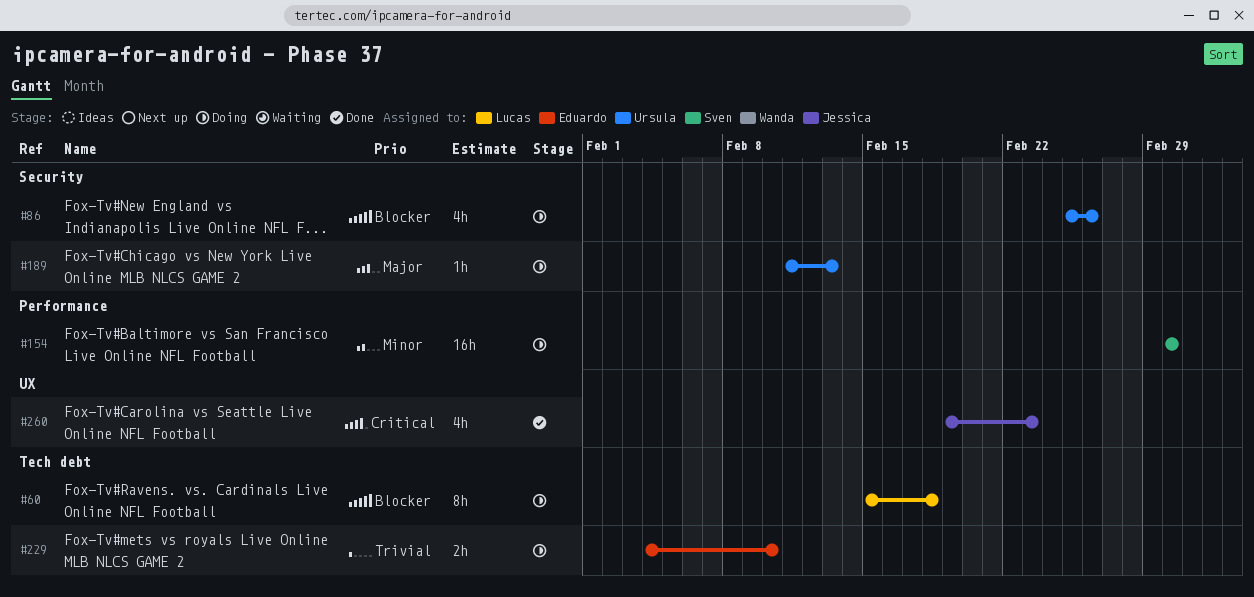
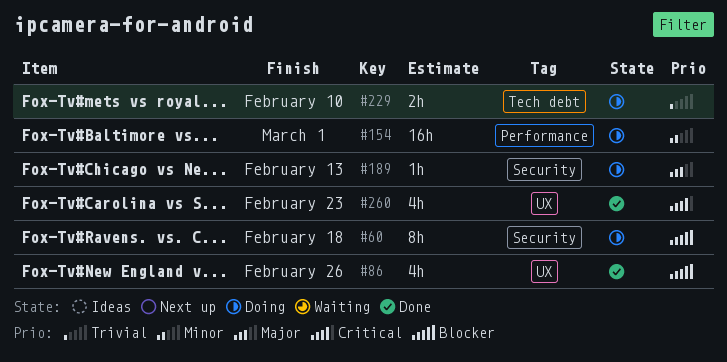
#60, label: Tech debt -> Security
#86, status: Doing -> Done
#86, label: Security -> UX

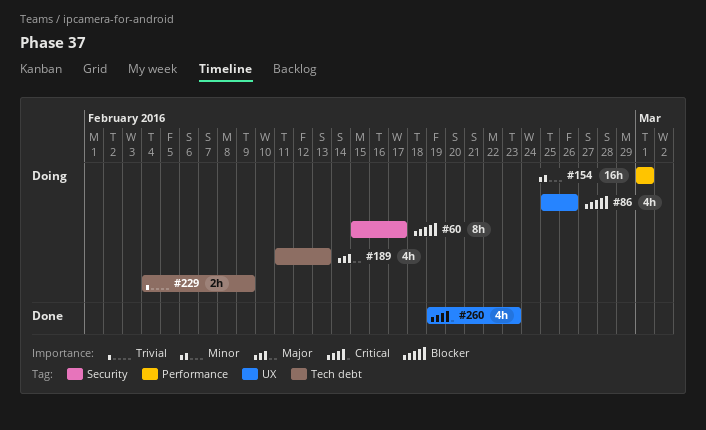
#60, due: Feb 18 -> Feb 17
#86, status: Done -> Doing
#189, label: Security -> Tech debt
#189, estimate: 1h -> 4h
#229, due: Feb 10 -> Feb 9

